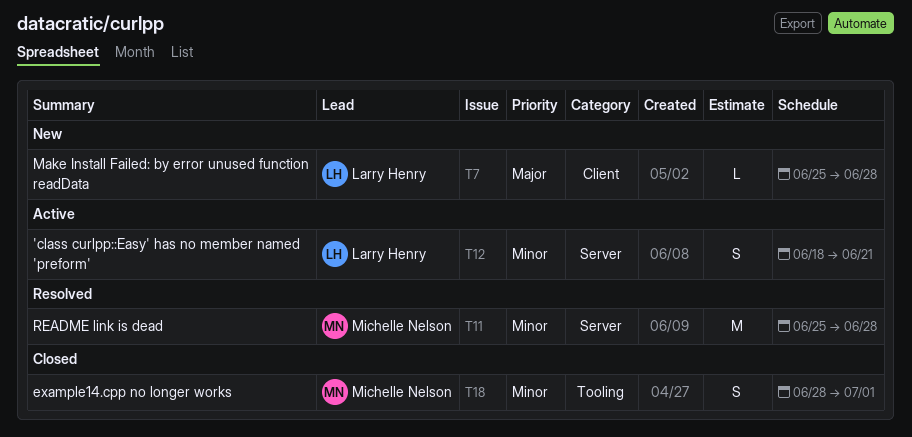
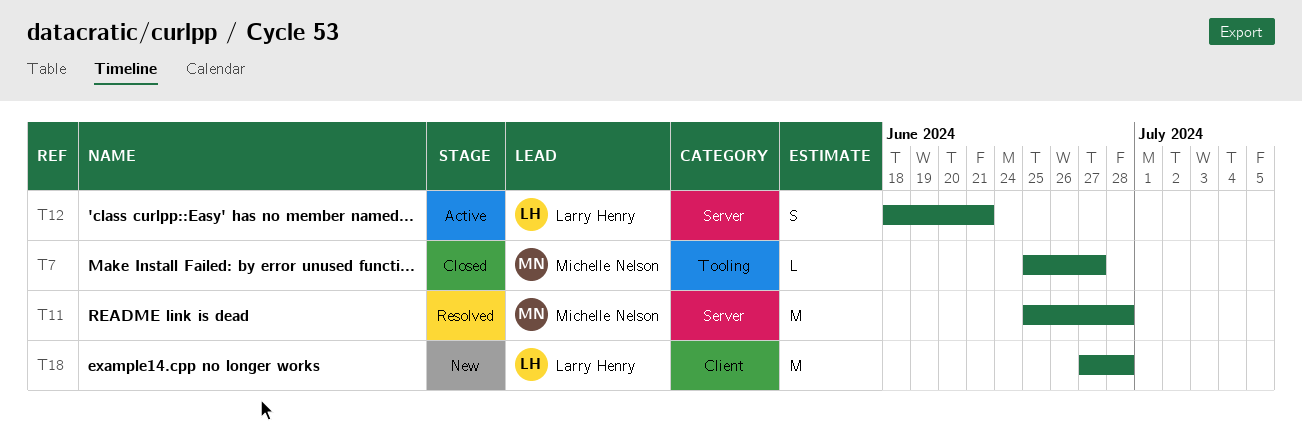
T7, status: New -> Closed
T7, owner: Larry Henry -> Michelle Nelson
T7, label: Client -> Tooling
T7, due: Jun 28 -> Jun 27
T18, status: Closed -> New
T18, owner: Michelle Nelson -> Larry Henry
T18, label: Tooling -> Client
T18, estimate: S -> M
T18, start: Jun 28 -> Jun 27
T18, due: Jul 1 -> Jun 28

